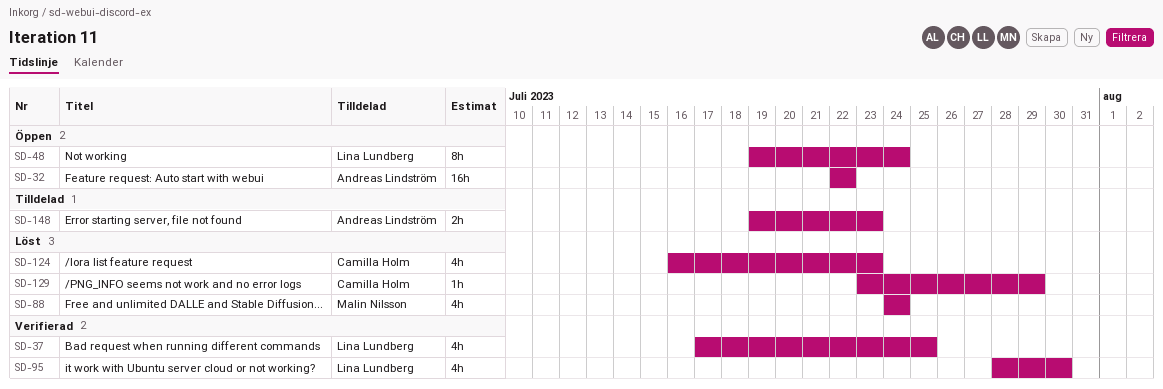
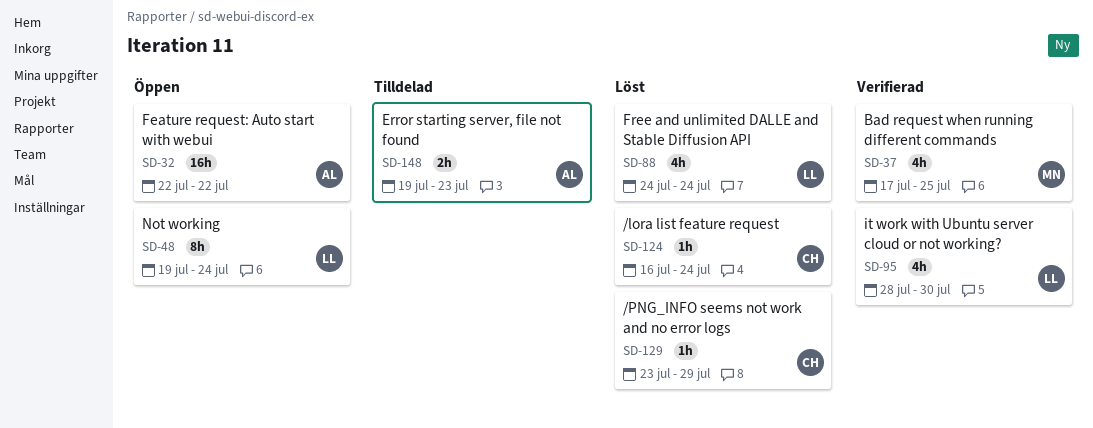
SD-37, owner: Lina Lundberg -> Malin Nilsson
SD-88, owner: Malin Nilsson -> Lina Lundberg
SD-124, estimate: 4h -> 1h
SD-124, due: Jul 23 -> Jul 24

